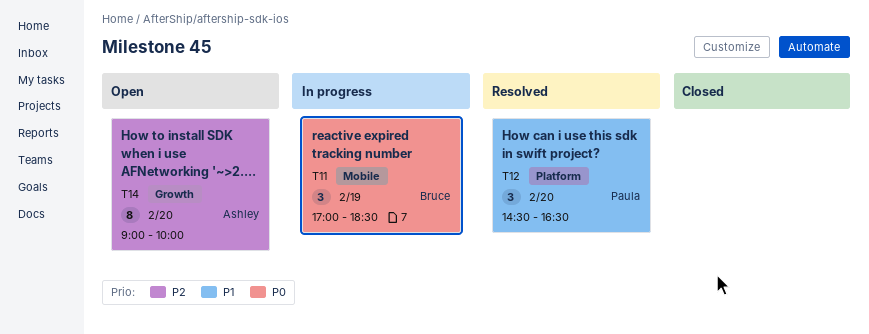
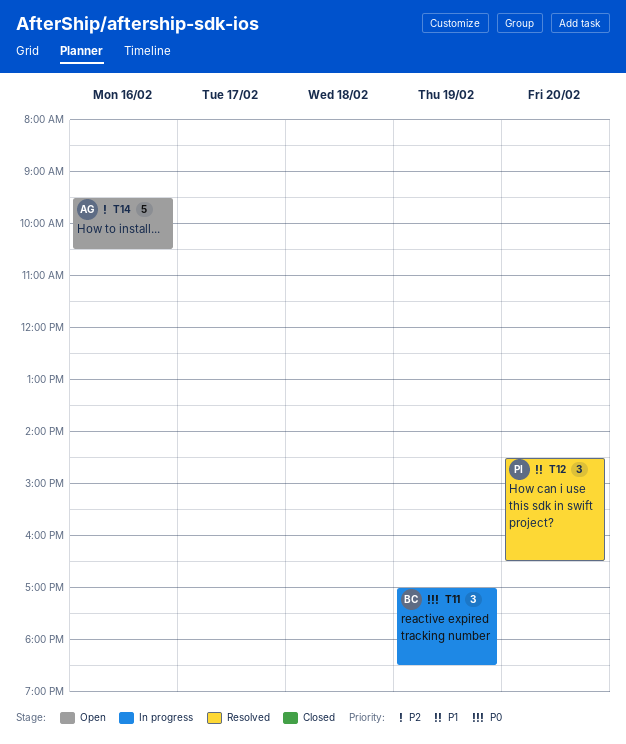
T14, estimate: 8 -> 5
T14, day: Feb 20 -> Feb 16
T14, begins: 09:00 -> 09:30
T14, ends: 10:00 -> 10:30

